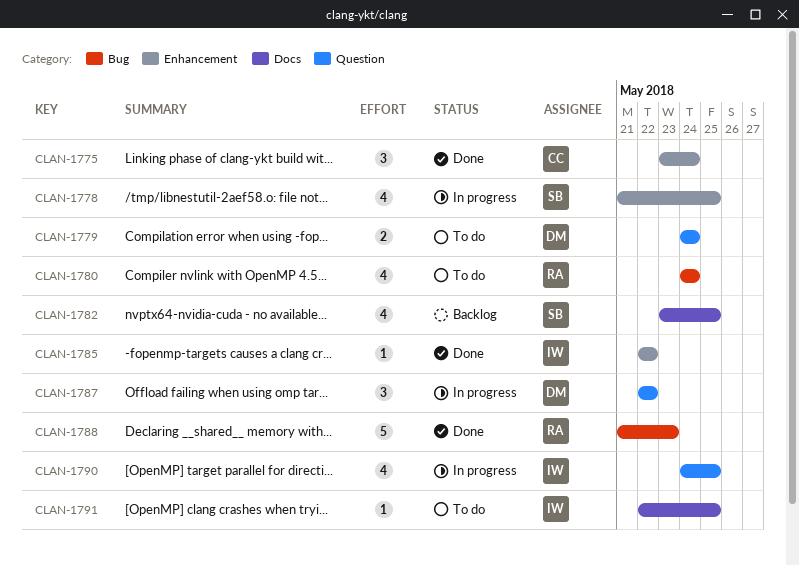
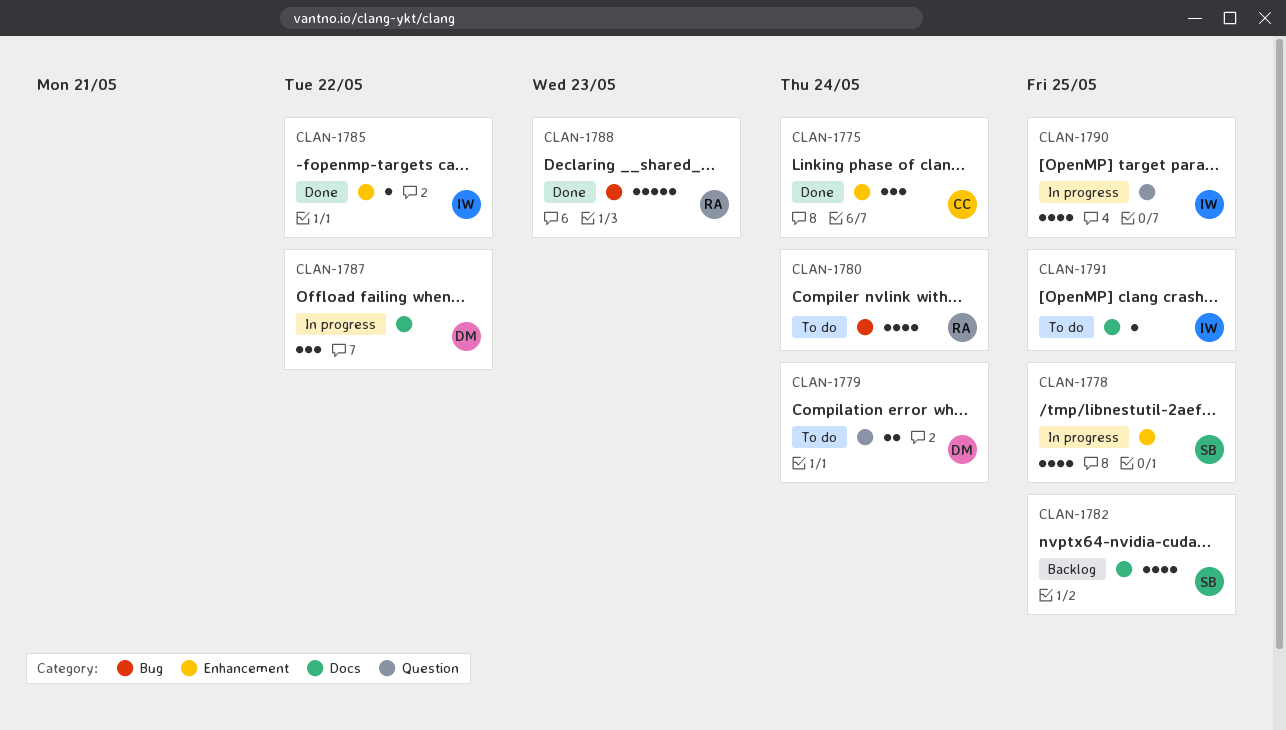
CLAN-1787, label: Question -> Docs

